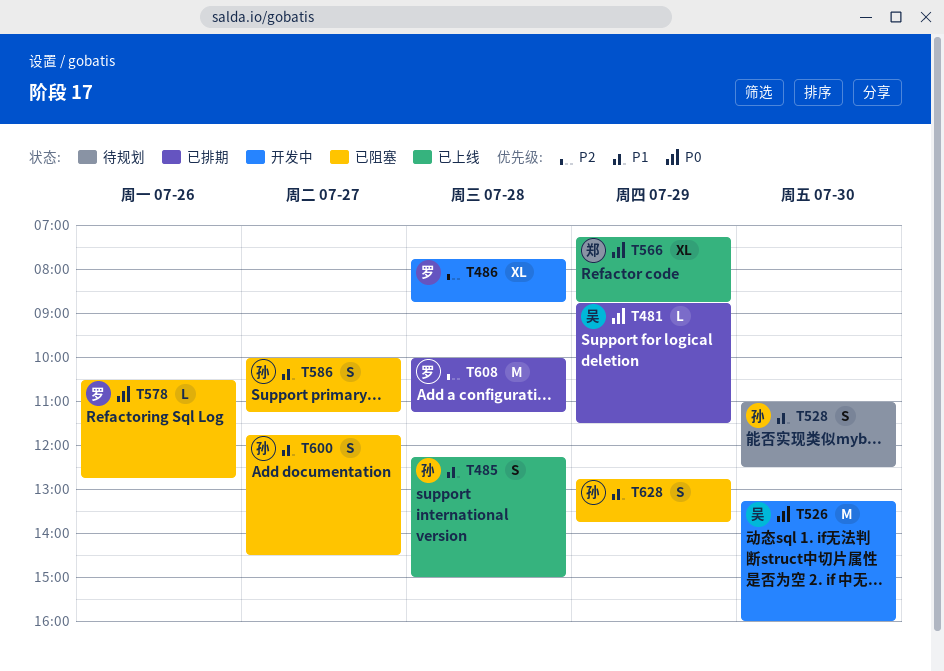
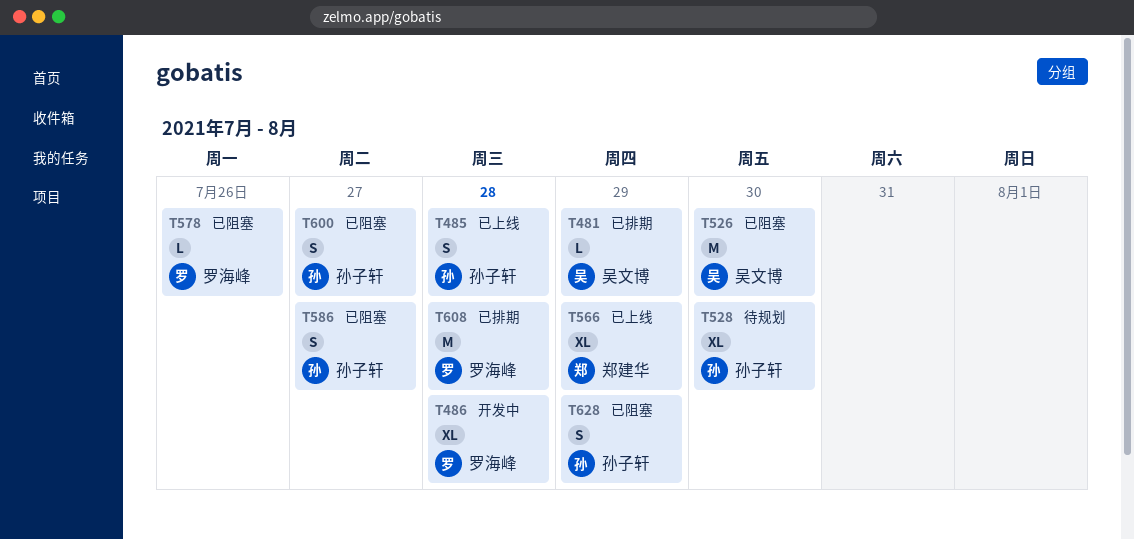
T526, status: 开发中 -> 已阻塞
T528, estimate: S -> XL

